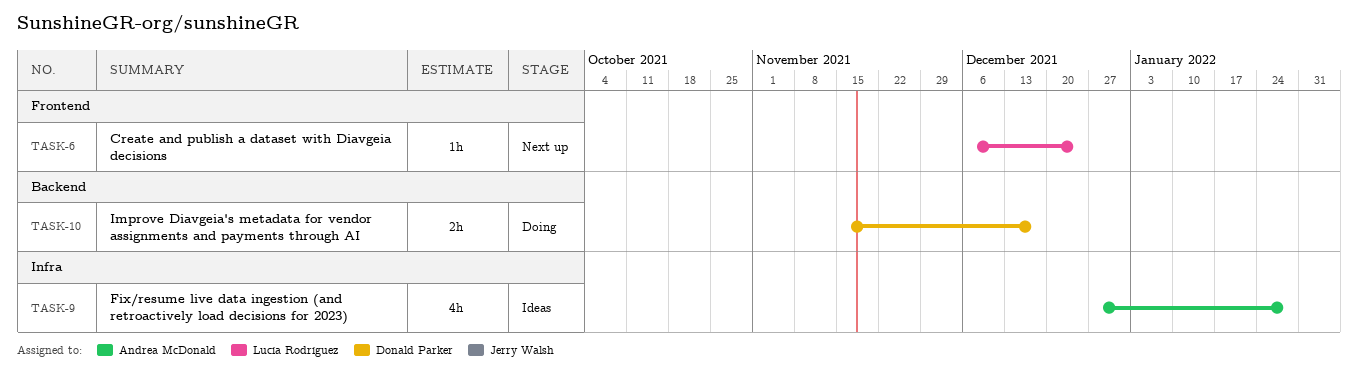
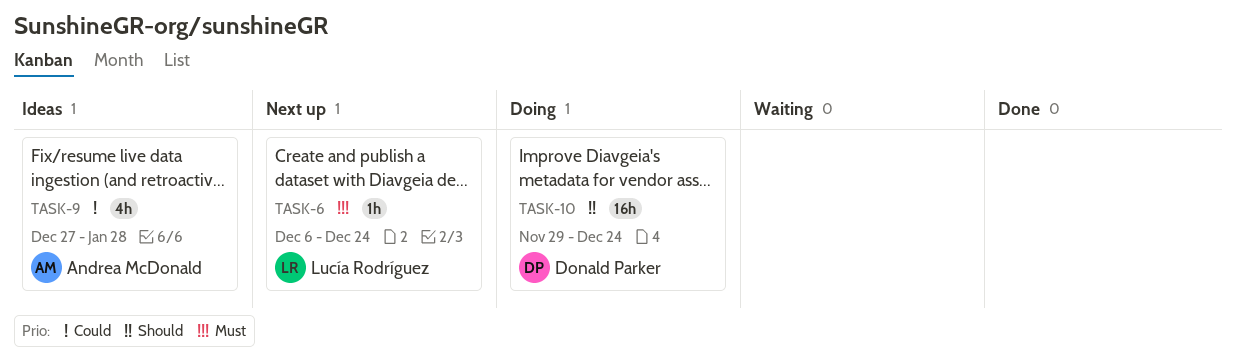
TASK-10, estimate: 2h -> 16h
TASK-10, start: Nov 15 -> Nov 29
TASK-10, due: Dec 17 -> Dec 24

